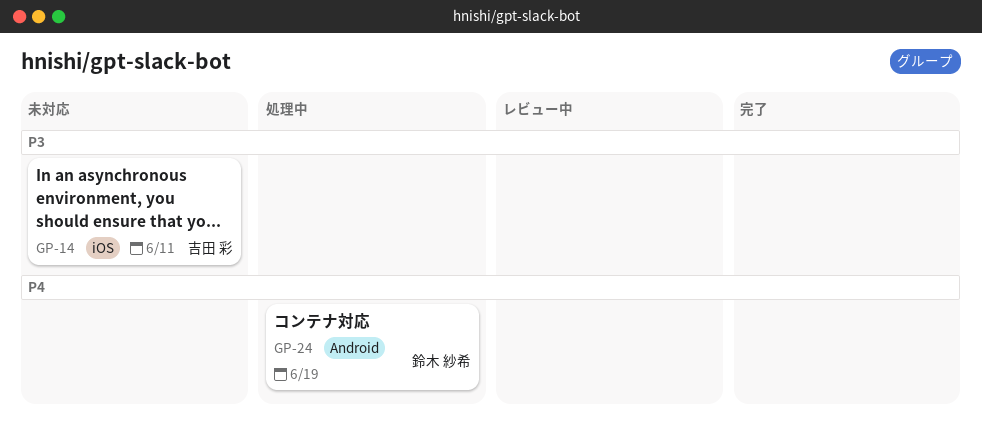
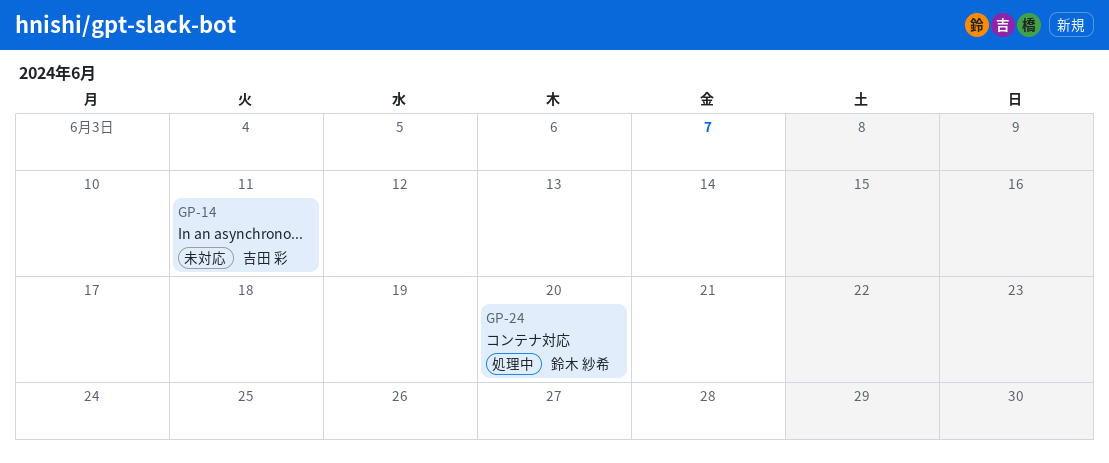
GP-24, due: Jun 19 -> Jun 20

